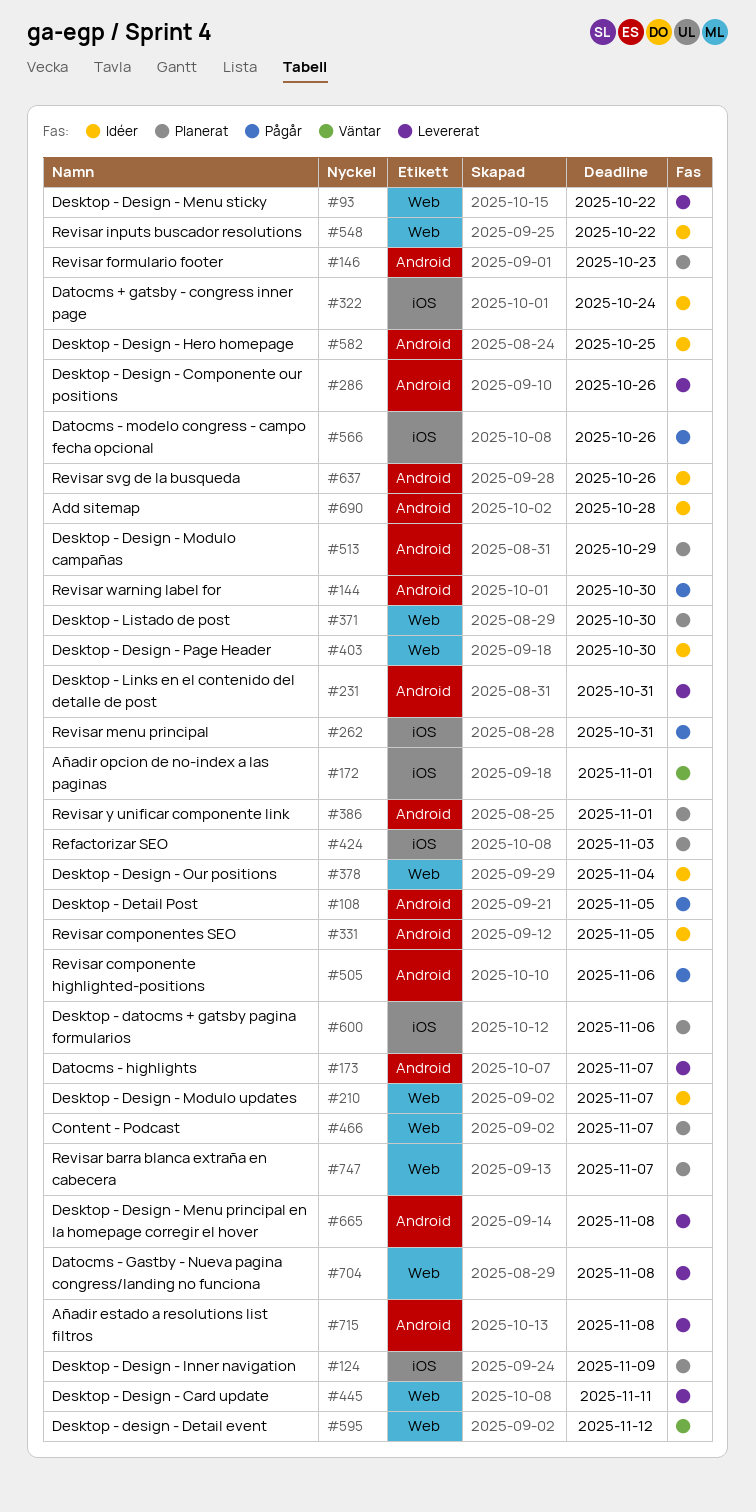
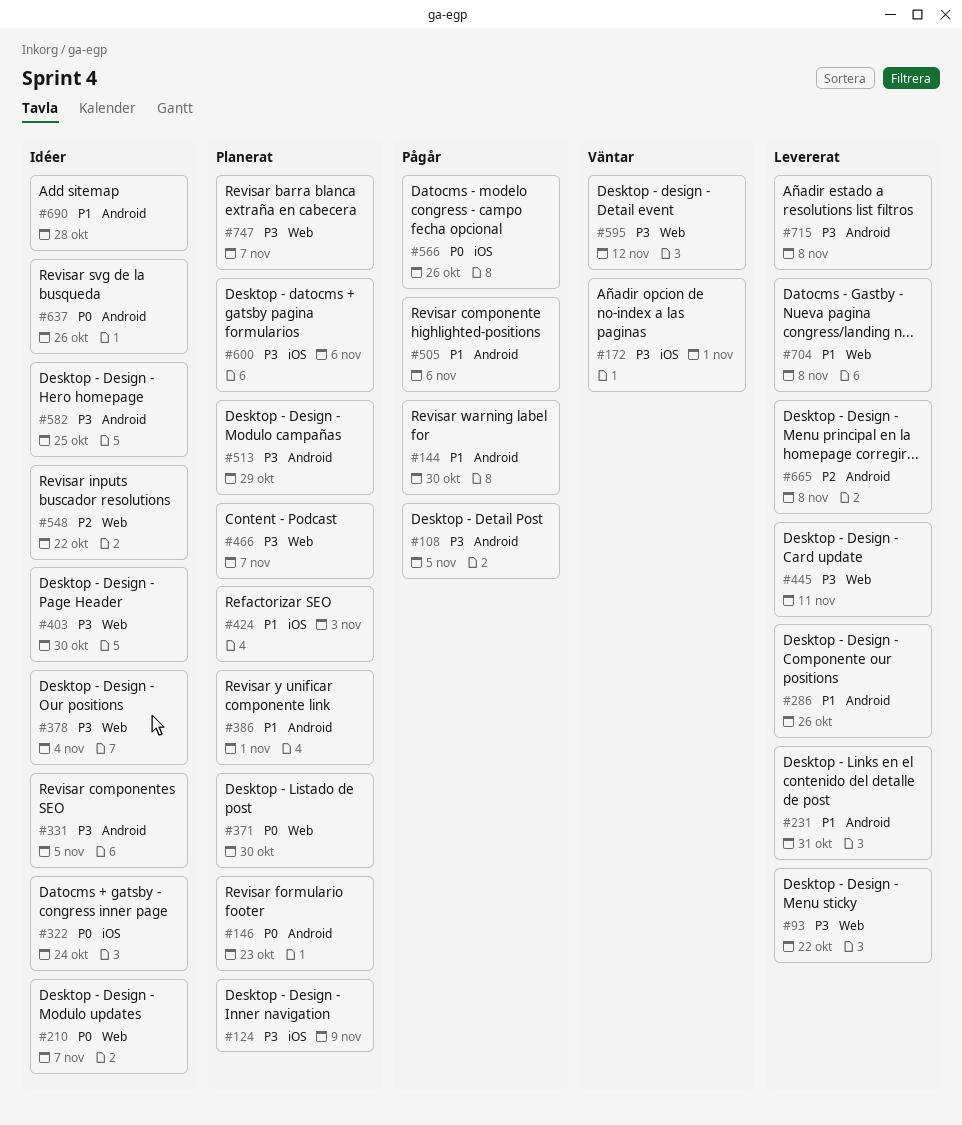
#173: present -> none
#262: present -> none

